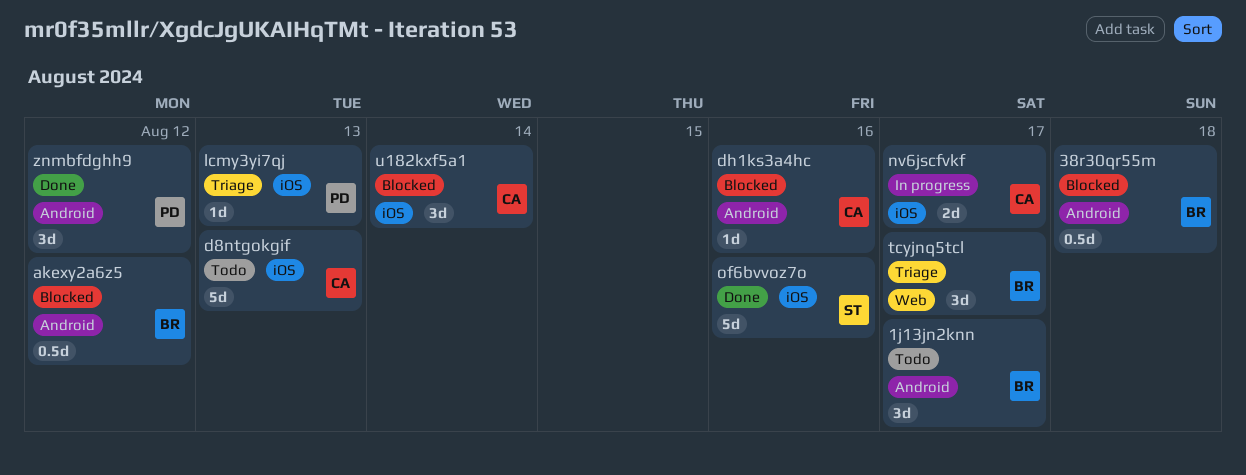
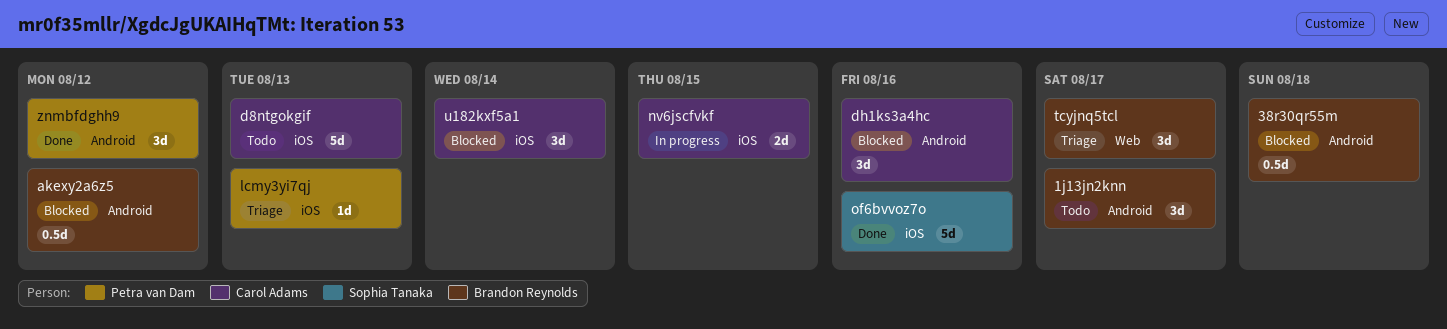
dh1ks3a4hc, estimate: 1d -> 3d
nv6jscfvkf, due: Aug 17 -> Aug 15

